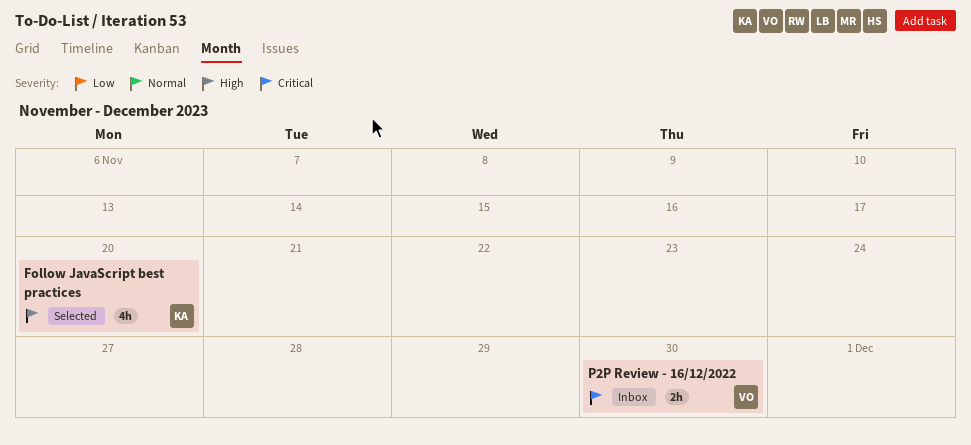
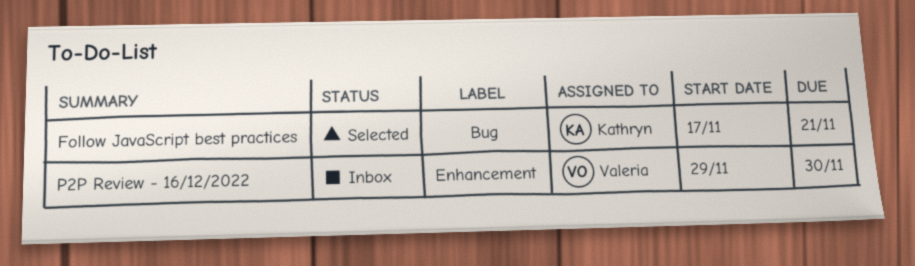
Follow JavaScript best practices, due: Nov 20 -> Nov 21

